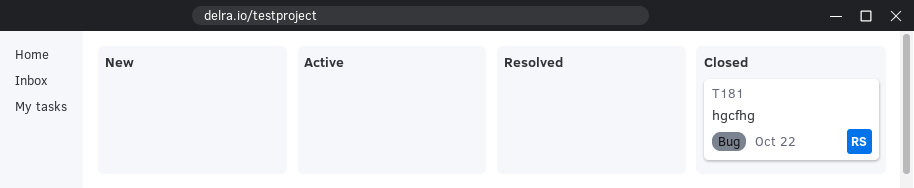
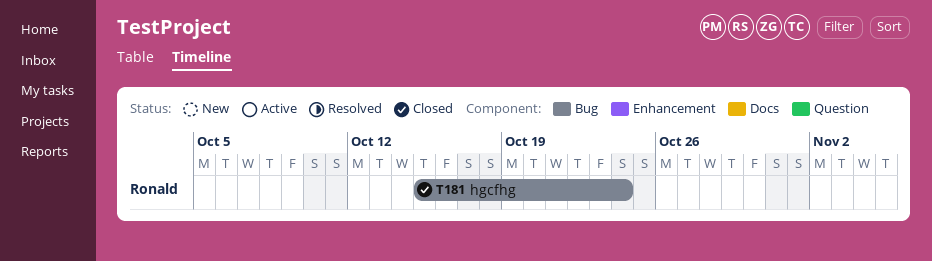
T181, due: Oct 22 -> Oct 24

